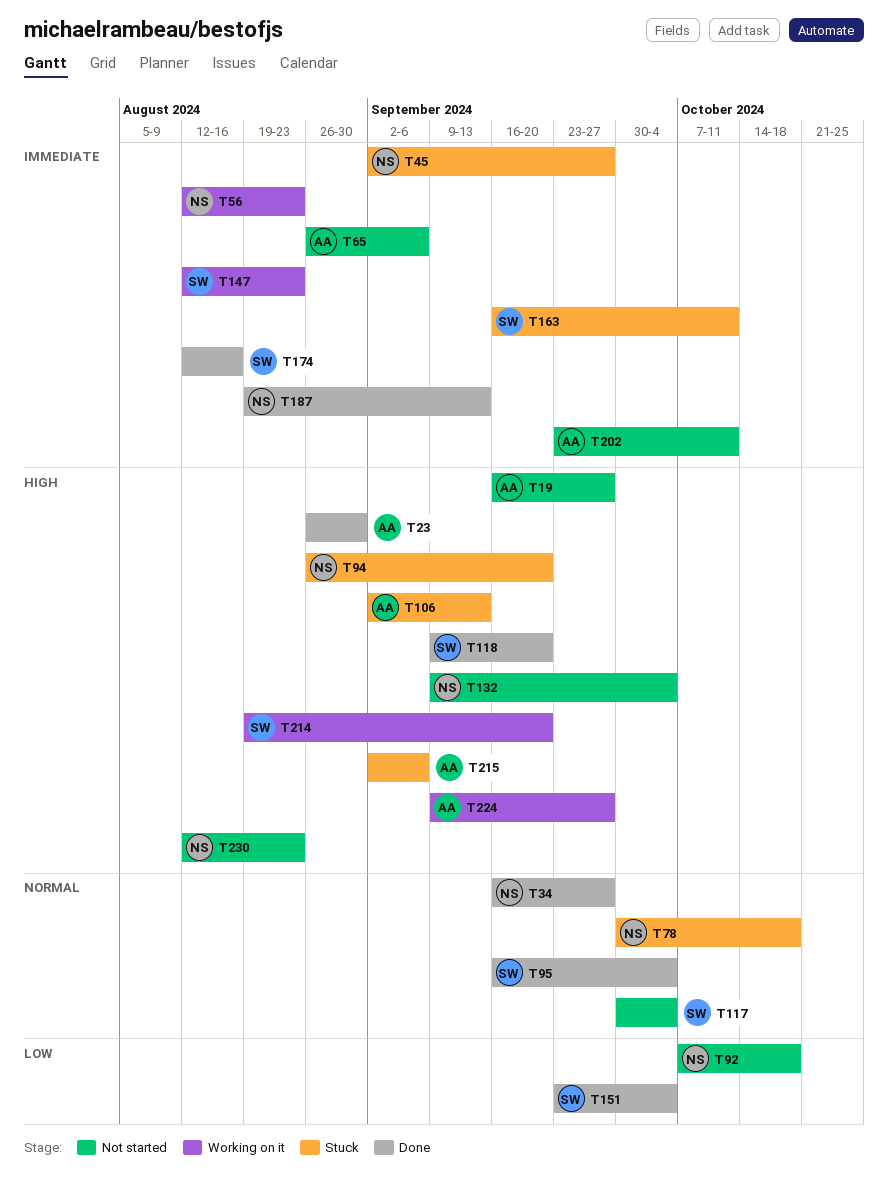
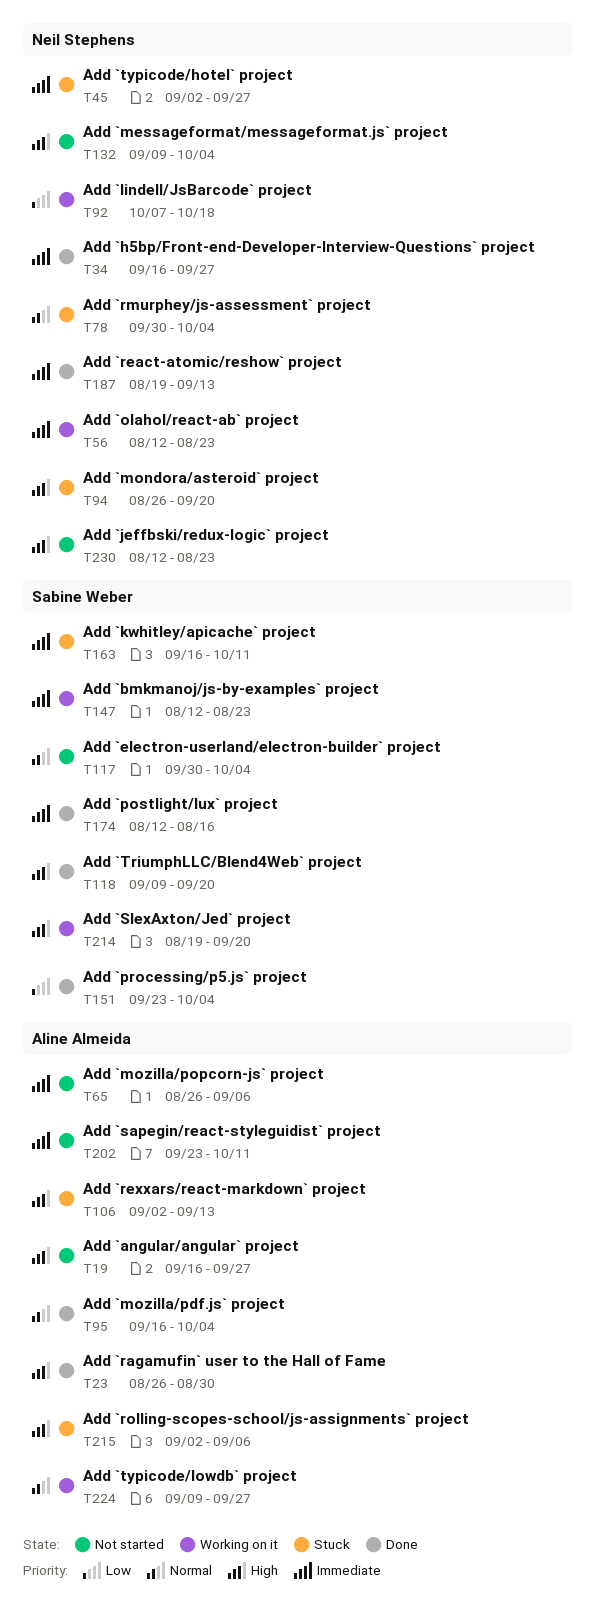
T34, priority: Normal -> Immediate
T78, due: Oct 18 -> Oct 4
T92, status: Not started -> Working on it
T95, owner: Sabine Weber -> Aline Almeida
T224, priority: High -> Normal

